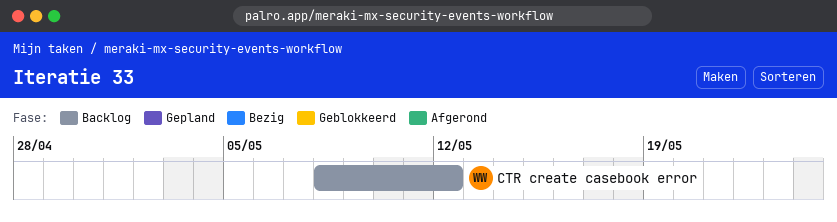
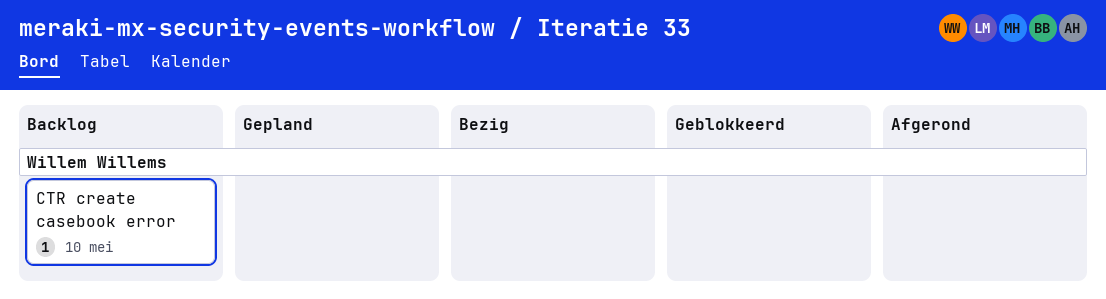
CTR create casebook error, due: May 12 -> May 10

